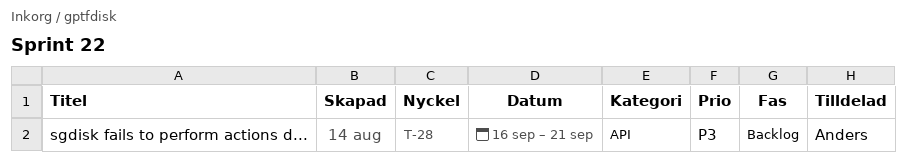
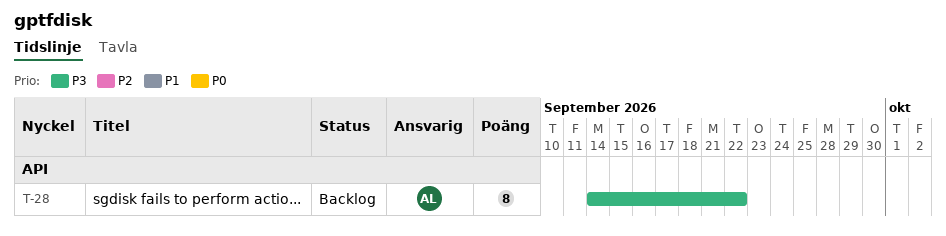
T-28, start: Sep 16 -> Sep 14
T-28, due: Sep 21 -> Sep 22

